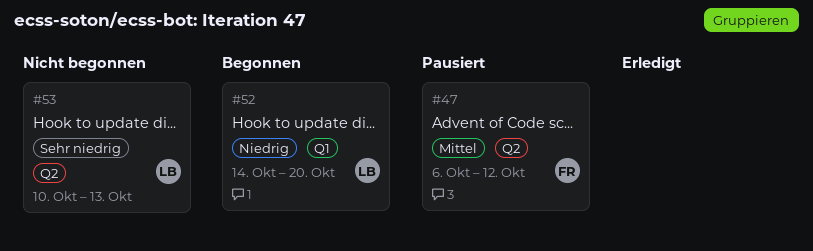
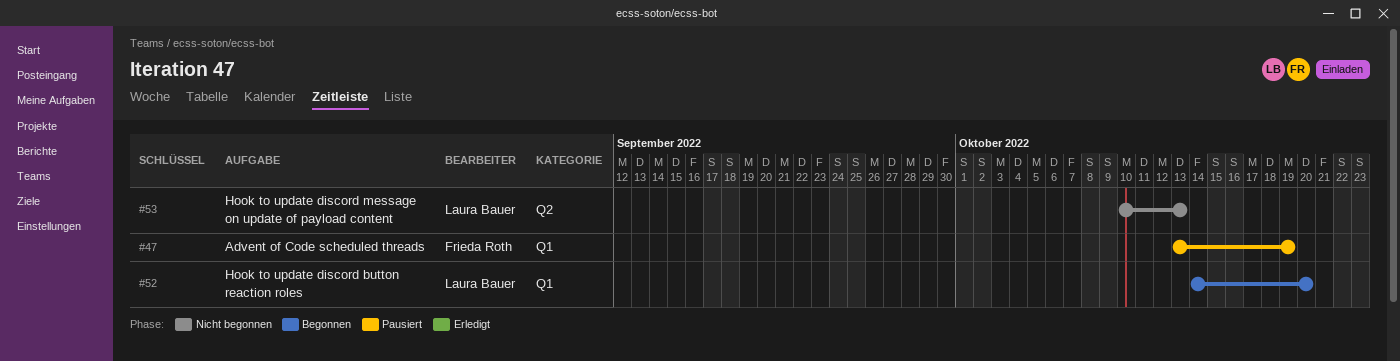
#47, label: Q2 -> Q1
#47, start: Oct 6 -> Oct 13
#47, due: Oct 12 -> Oct 19

